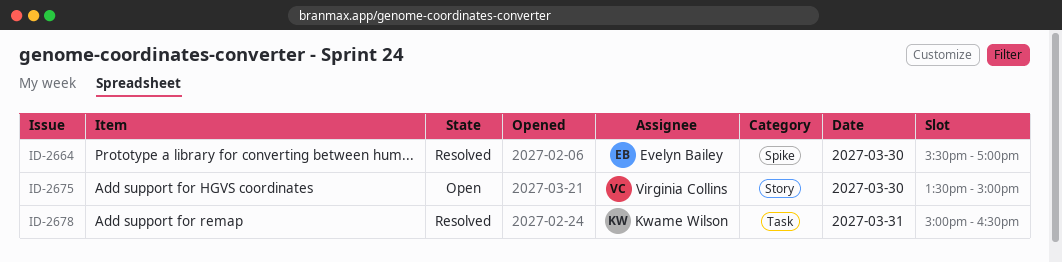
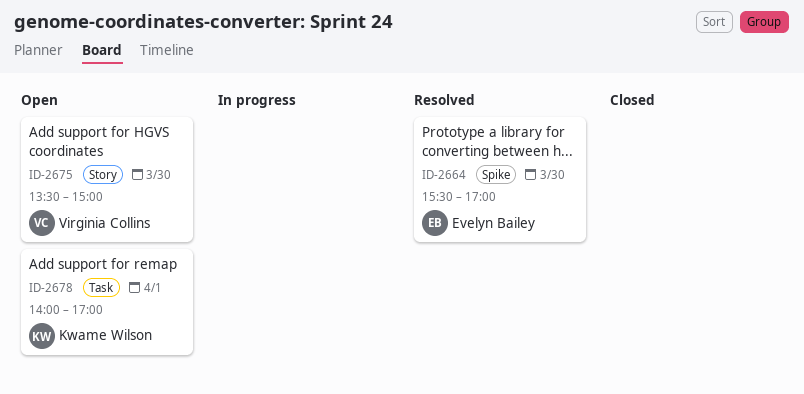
ID-2678, status: Resolved -> Open
ID-2678, day: Mar 31 -> Apr 1
ID-2678, begins: 15:00 -> 14:00
ID-2678, ends: 16:30 -> 17:00

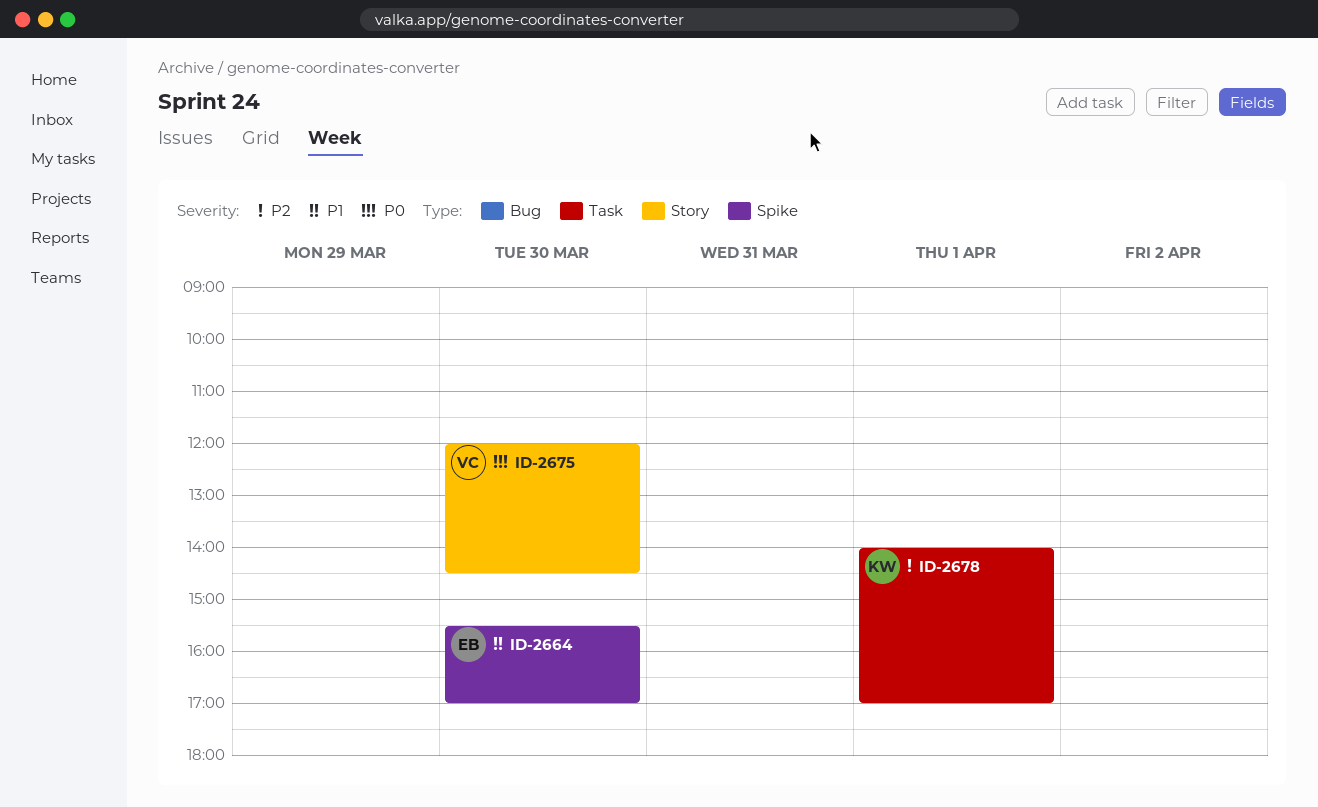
ID-2675, begins: 13:30 -> 12:00
ID-2675, ends: 15:00 -> 14:30

